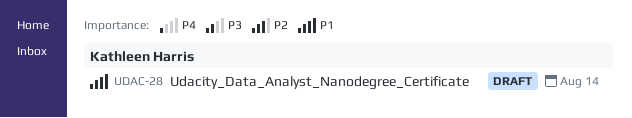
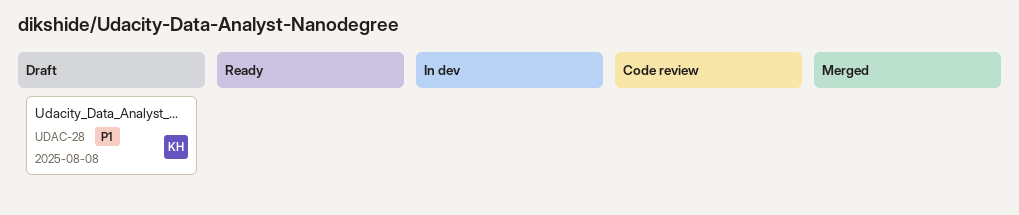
UDAC-28, due: Aug 14 -> Aug 8

